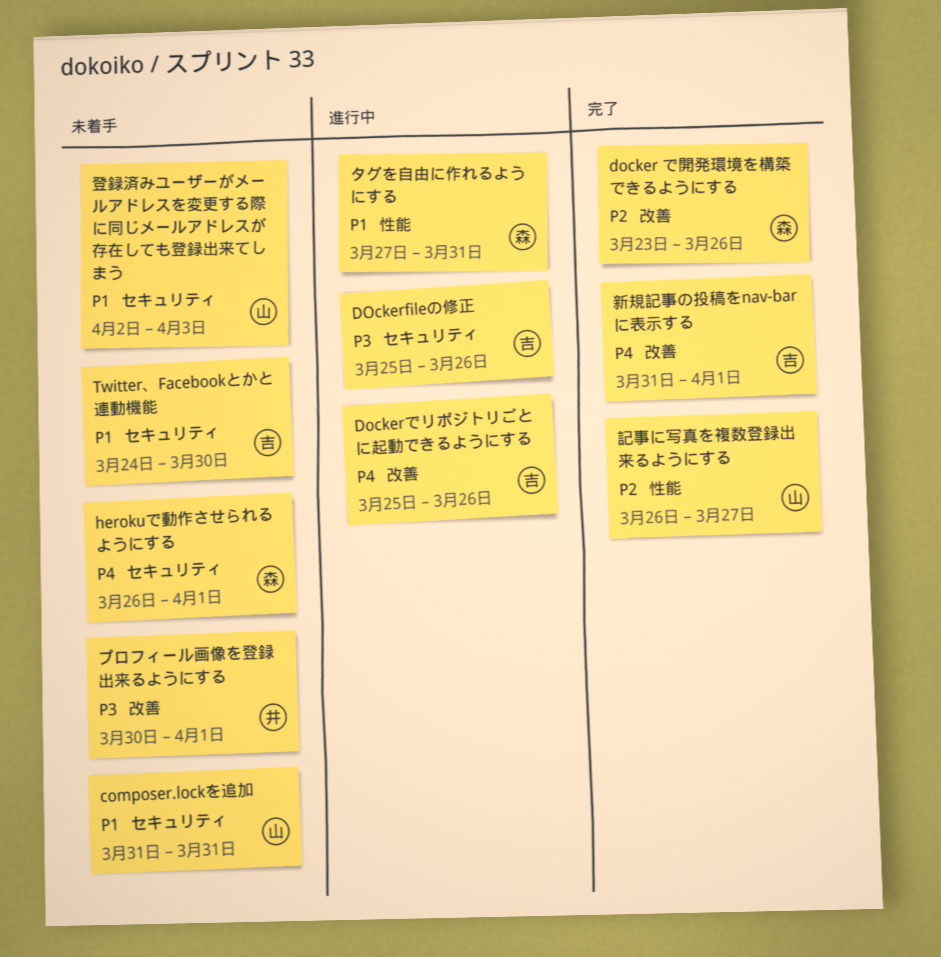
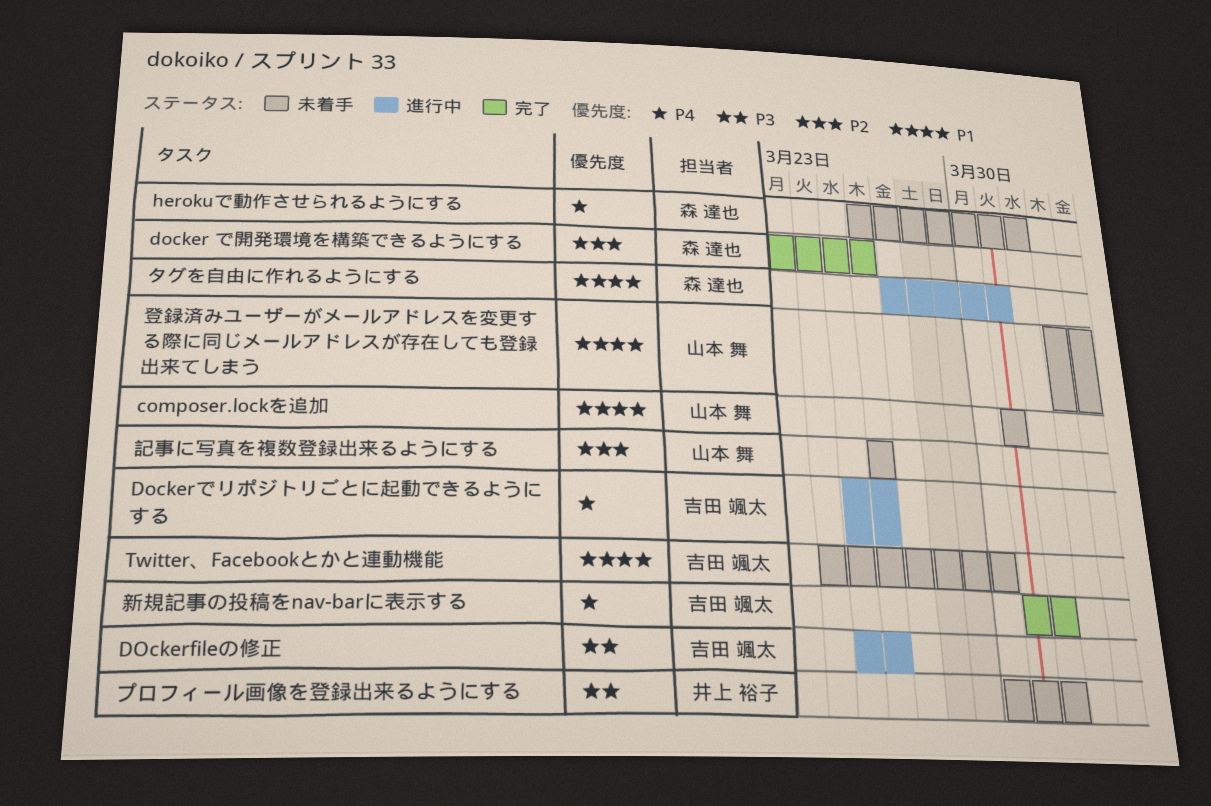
記事に写真を複数登録出来るようにする, status: 完了 -> 未着手
記事に写真を複数登録出来るようにする, due: Mar 27 -> Mar 26

